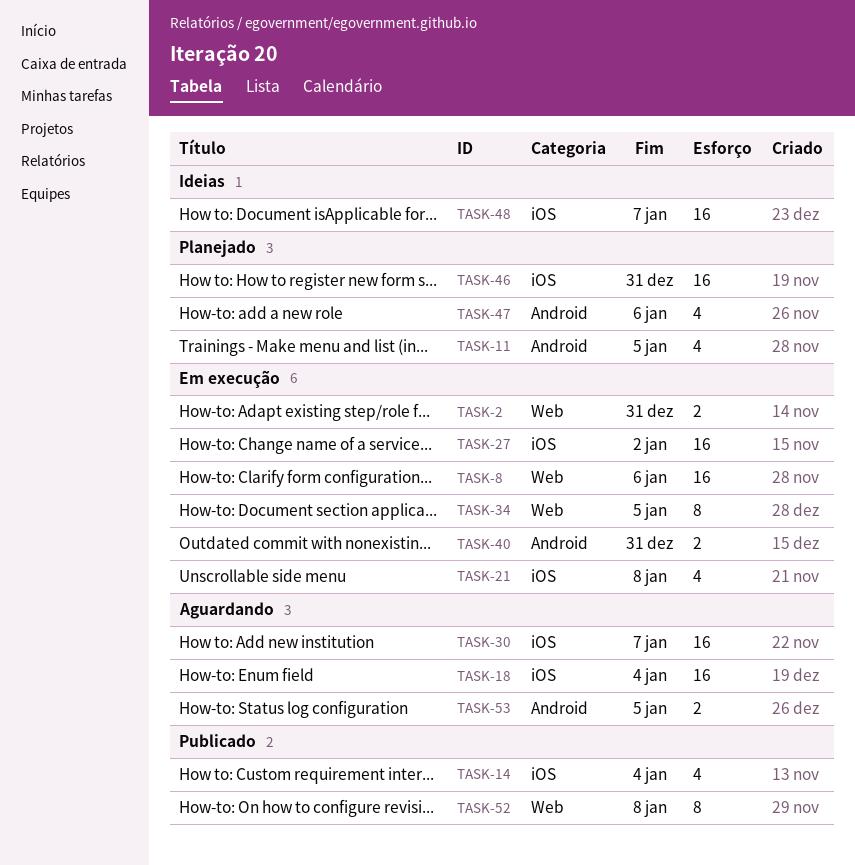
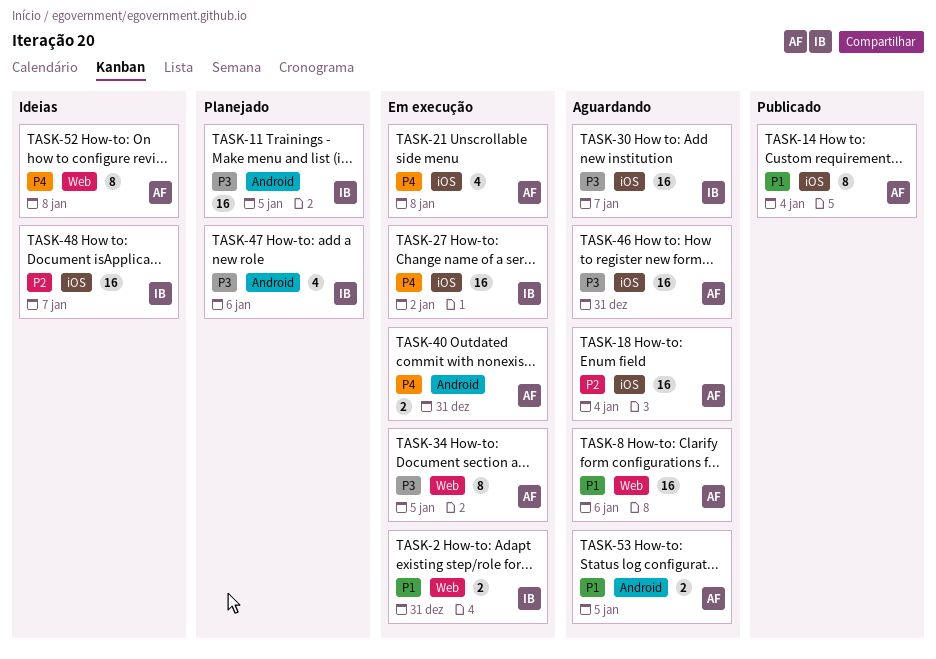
TASK-8, status: Em execução -> Aguardando
TASK-11, estimate: 4 -> 16
TASK-14, estimate: 4 -> 8
TASK-46, status: Planejado -> Aguardando
TASK-52, status: Publicado -> Ideias

